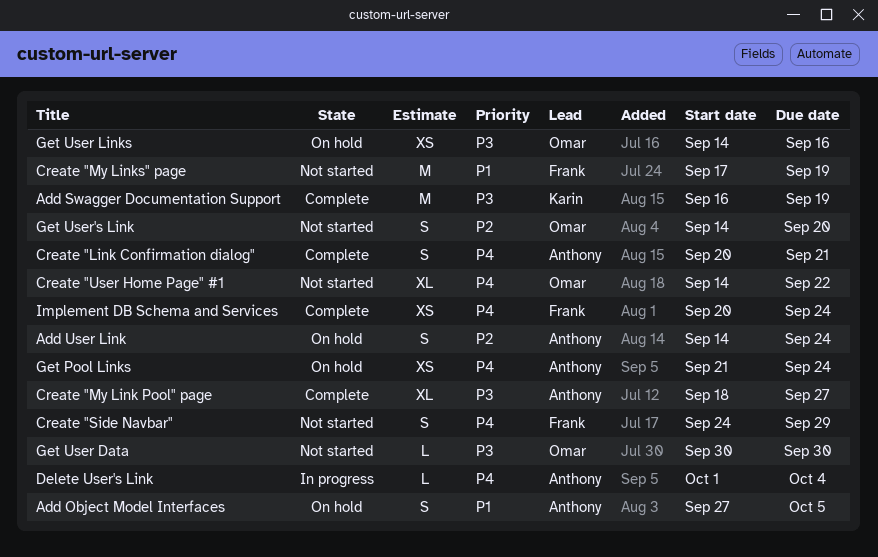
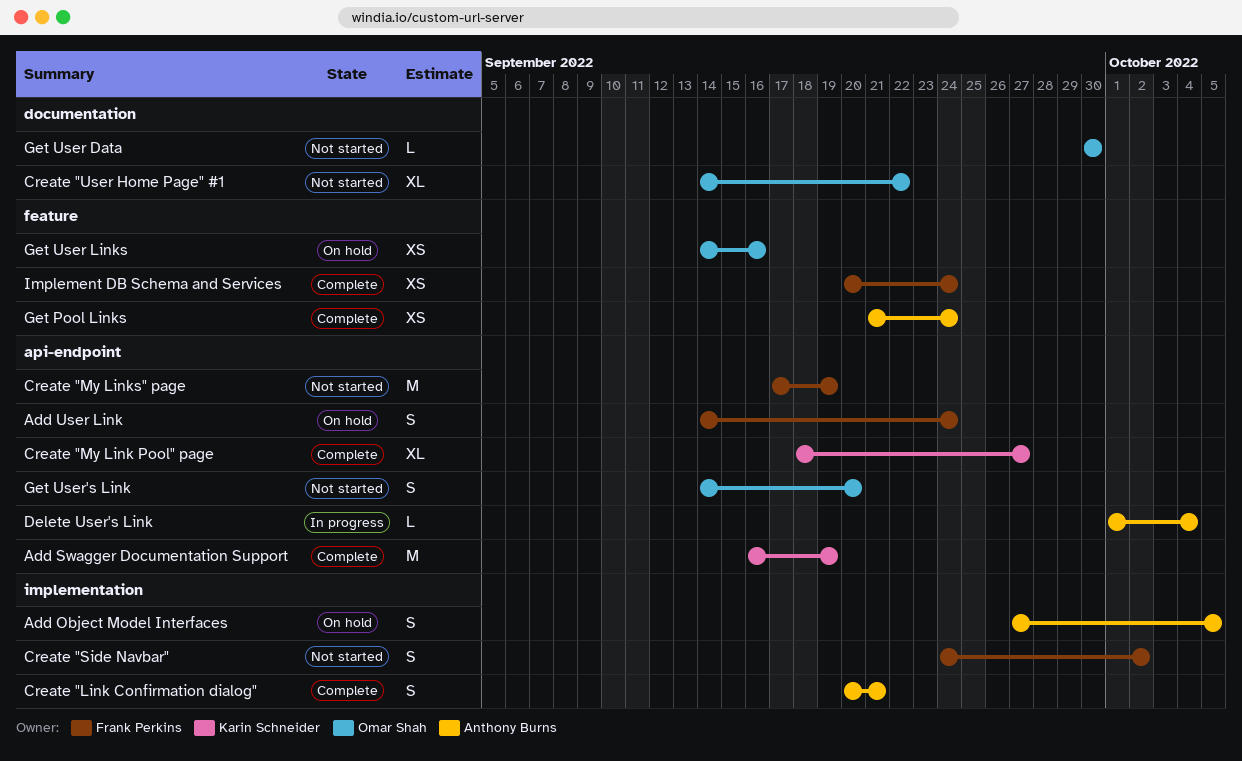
Add User Link, owner: Anthony Burns -> Frank Perkins
Create "My Link Pool" page, owner: Anthony Burns -> Karin Schneider
Create "Side Navbar", due: Sep 29 -> Oct 2
Get Pool Links, status: On hold -> Complete

